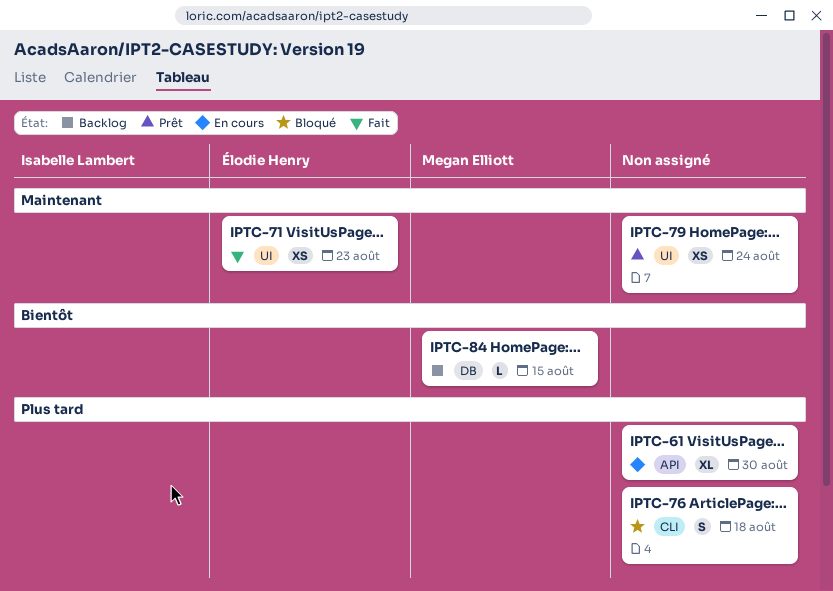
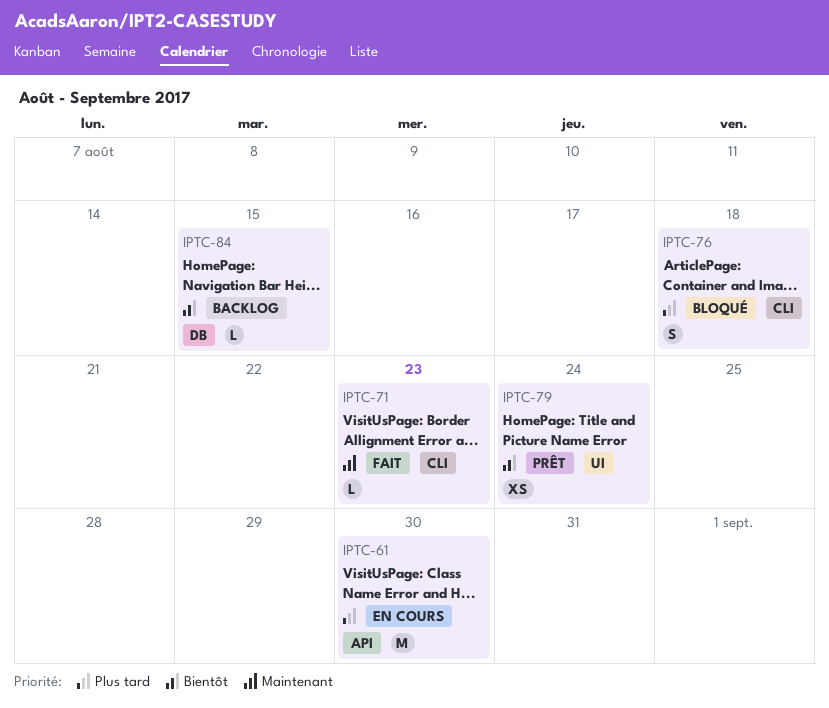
IPTC-61, estimate: XL -> M
IPTC-71, label: UI -> CLI
IPTC-71, estimate: XS -> L
IPTC-79, priority: Maintenant -> Bientôt

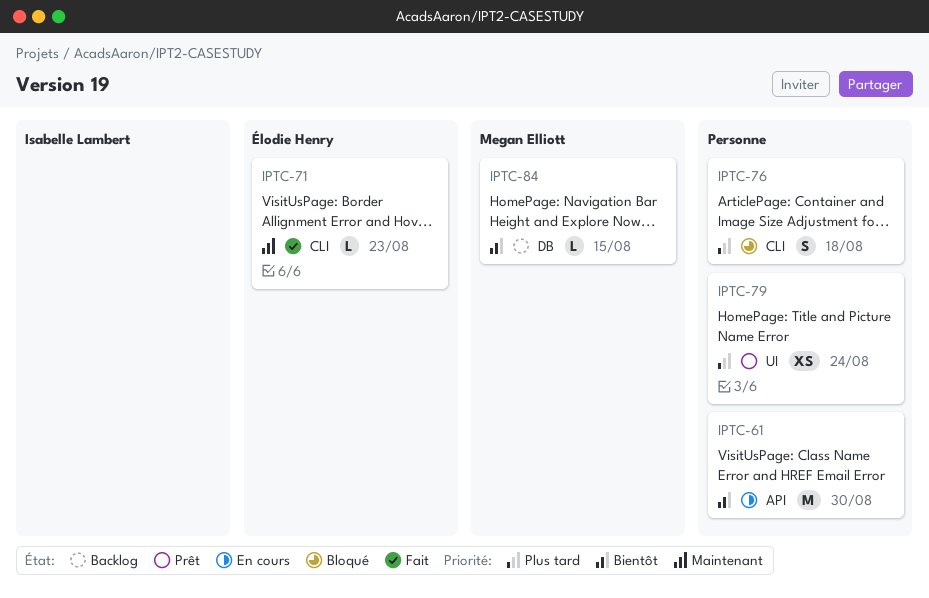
IPTC-61, priority: Plus tard -> Bientôt
IPTC-79, priority: Bientôt -> Plus tard

